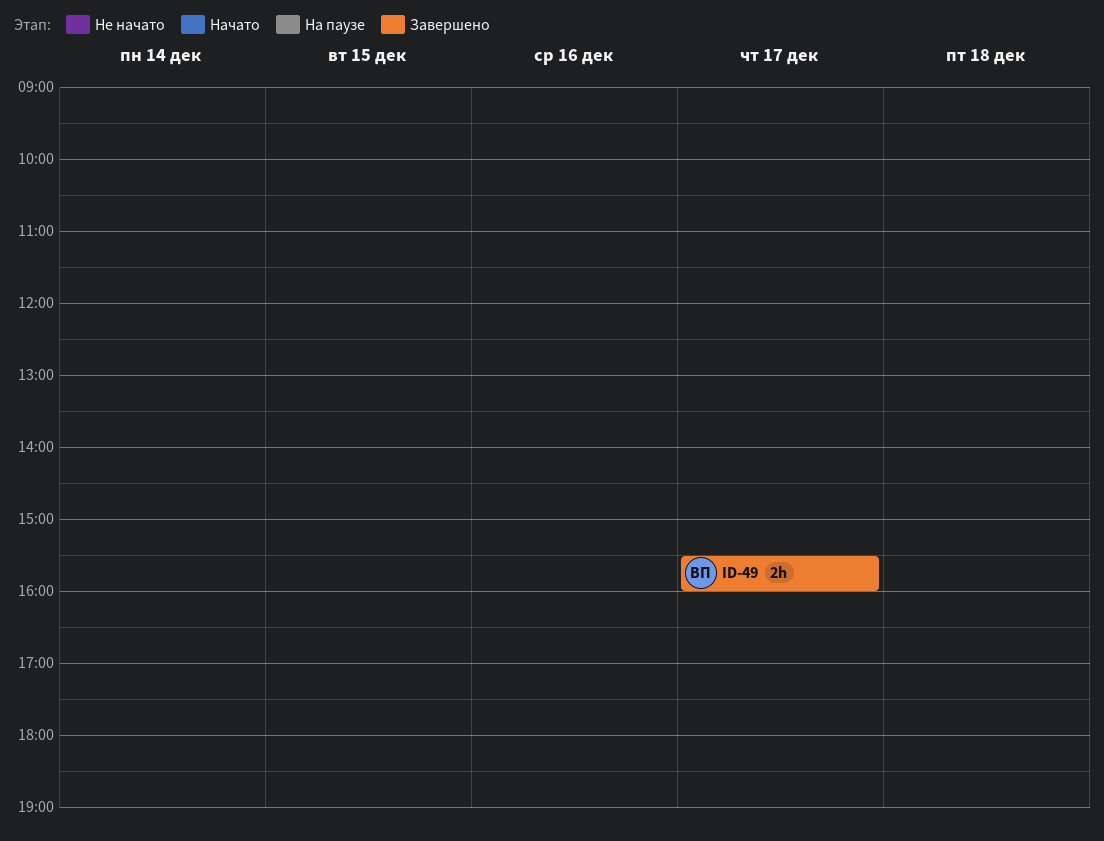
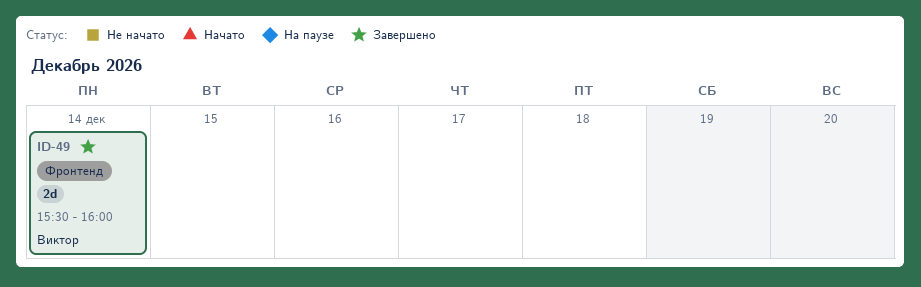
ID-49, estimate: 2h -> 2d
ID-49, day: Dec 17 -> Dec 14

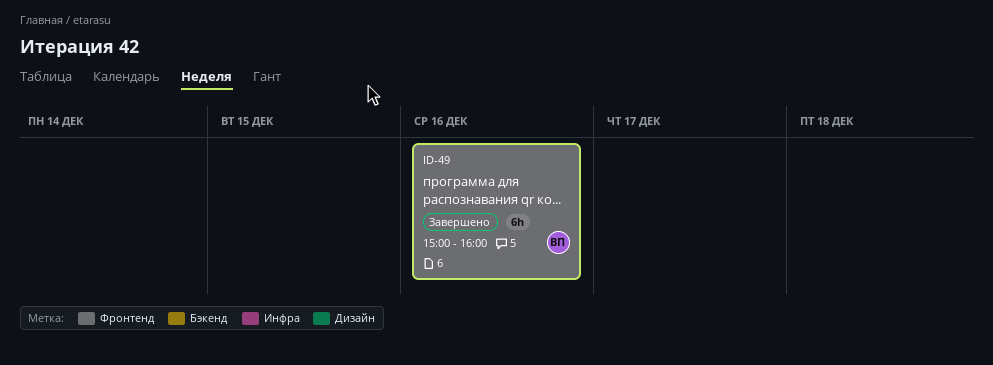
ID-49, estimate: 2d -> 6h
ID-49, day: Dec 14 -> Dec 16
ID-49, begins: 15:30 -> 15:00

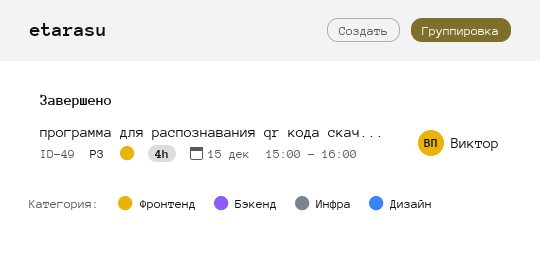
ID-49, estimate: 6h -> 4h
ID-49, day: Dec 16 -> Dec 15

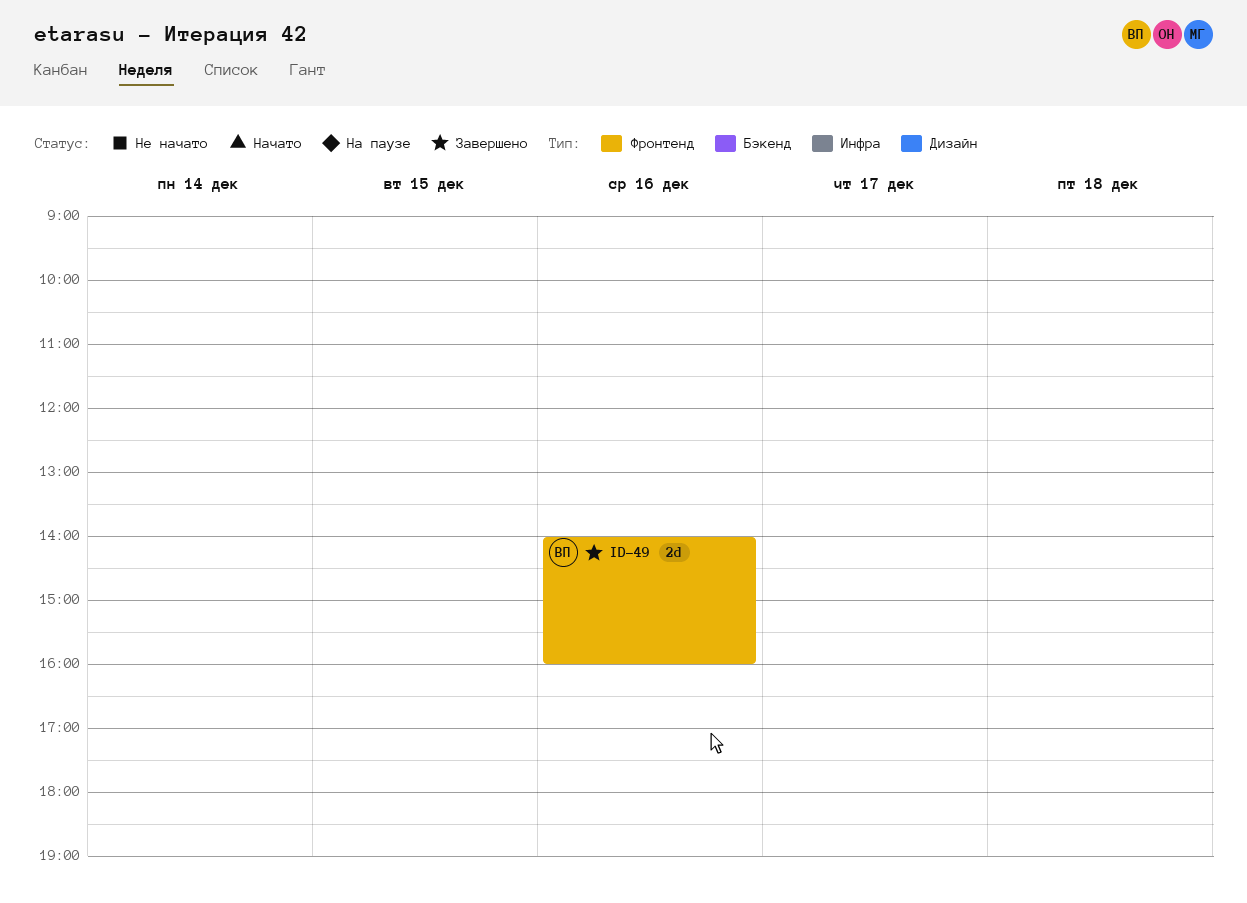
ID-49, estimate: 4h -> 2d
ID-49, day: Dec 15 -> Dec 16
ID-49, begins: 15:00 -> 14:00

